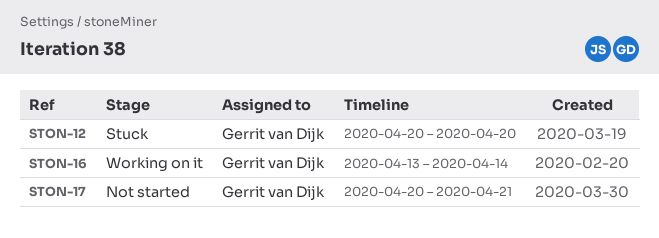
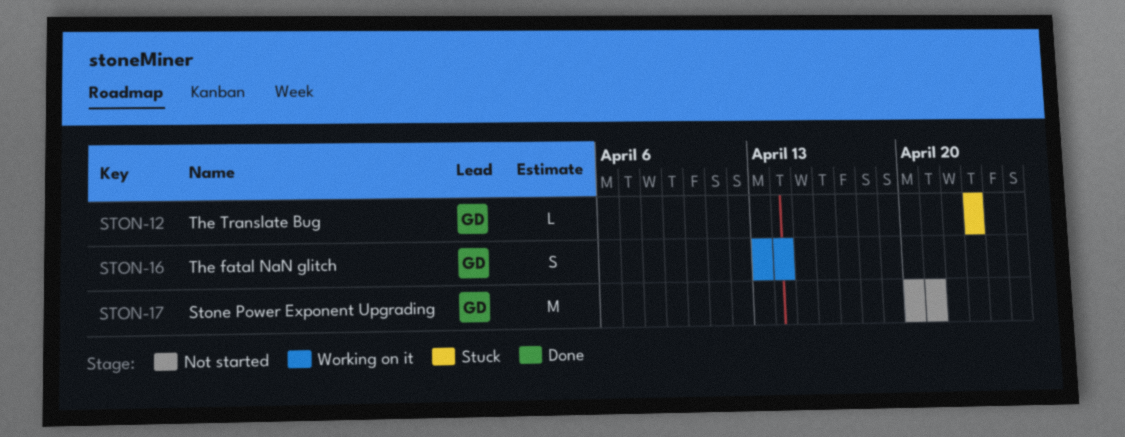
STON-12, start: Apr 20 -> Apr 23
STON-12, due: Apr 20 -> Apr 23

